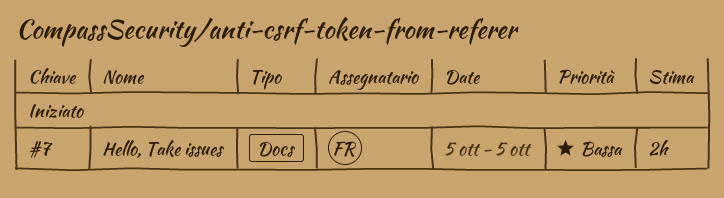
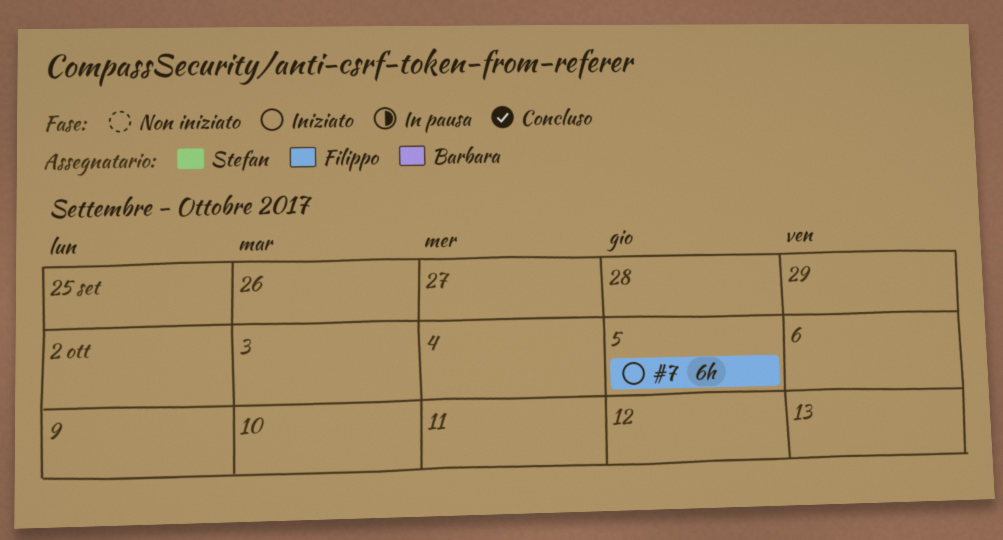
#7, estimate: 2h -> 6h

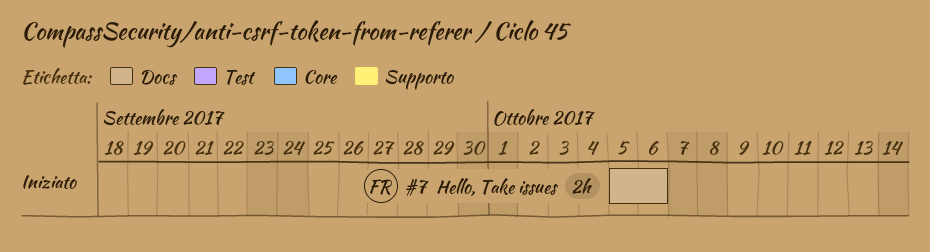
#7, estimate: 6h -> 2h
#7, due: Oct 5 -> Oct 6

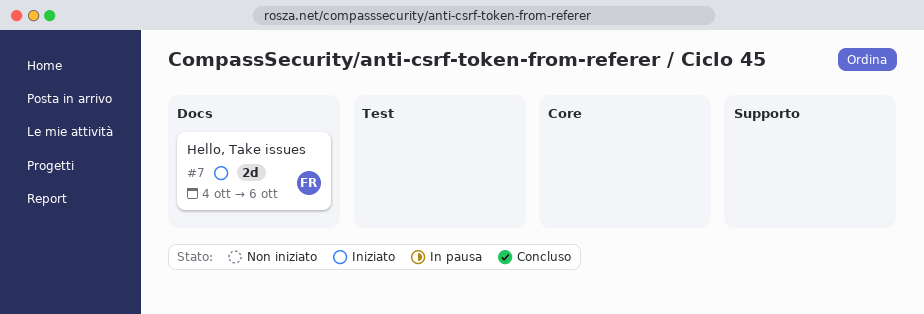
#7, estimate: 2h -> 2d
#7, start: Oct 5 -> Oct 4

